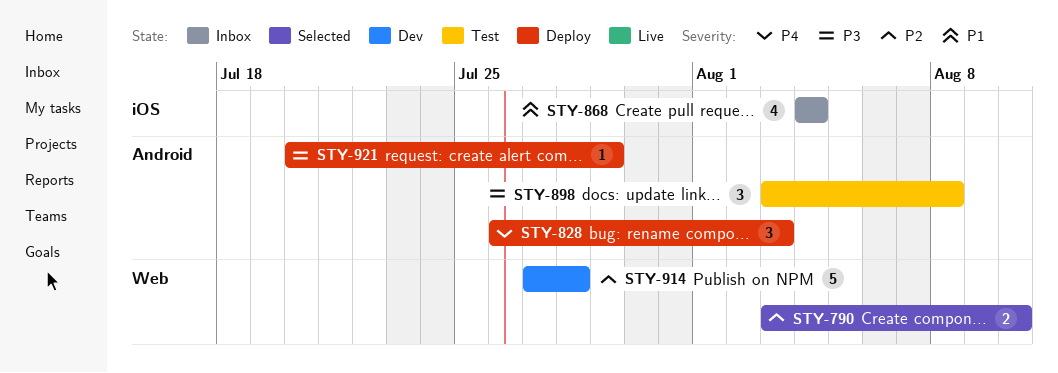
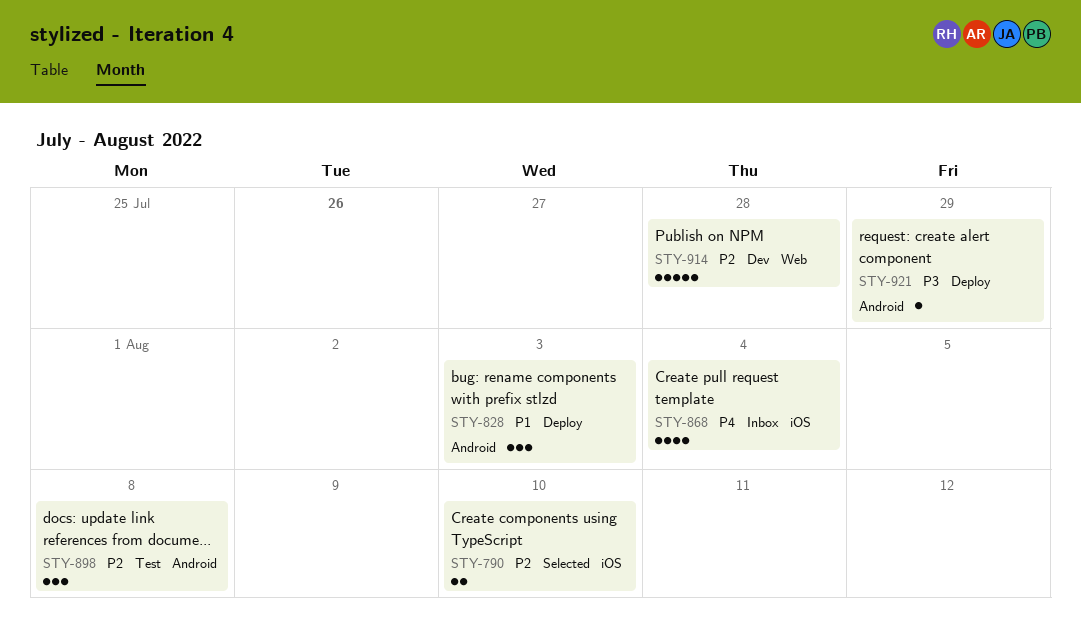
STY-790, label: Web -> iOS
STY-828, priority: P4 -> P1
STY-868, priority: P1 -> P4
STY-898, priority: P3 -> P2

